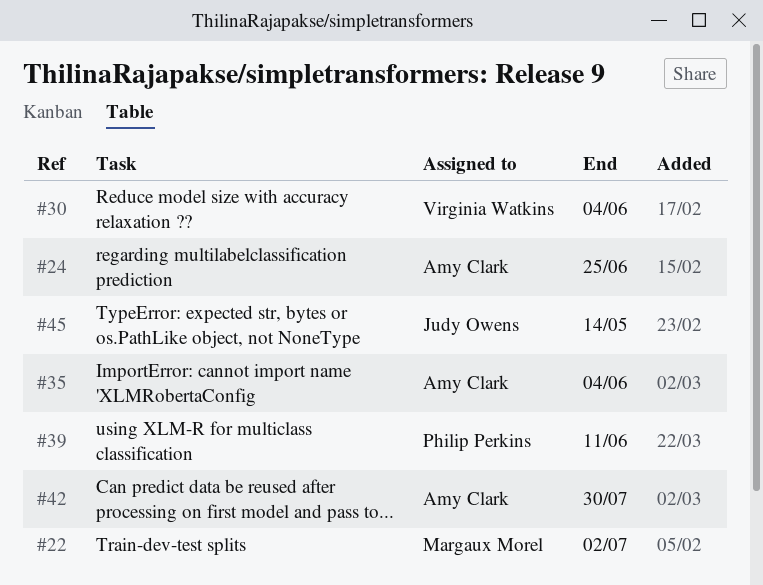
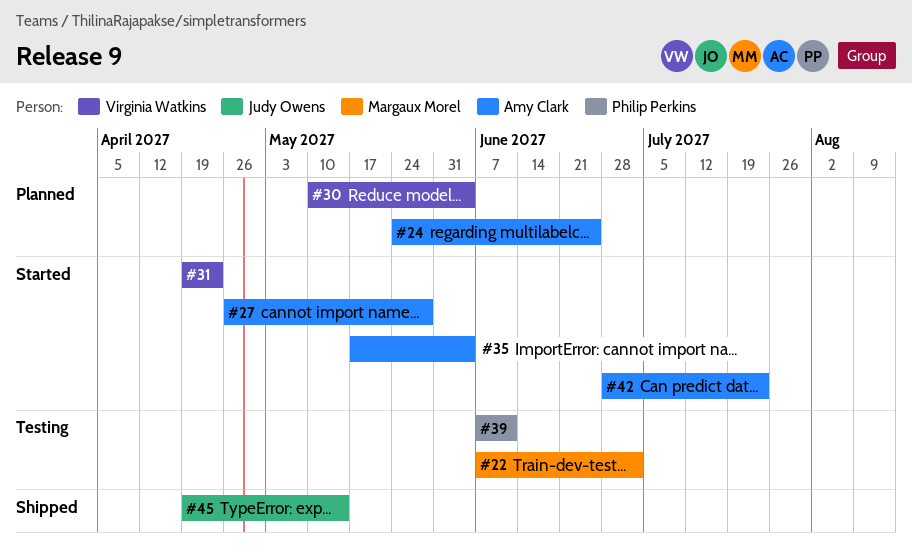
#27: none -> present
#31: none -> present
#42, due: Jul 30 -> Jul 23

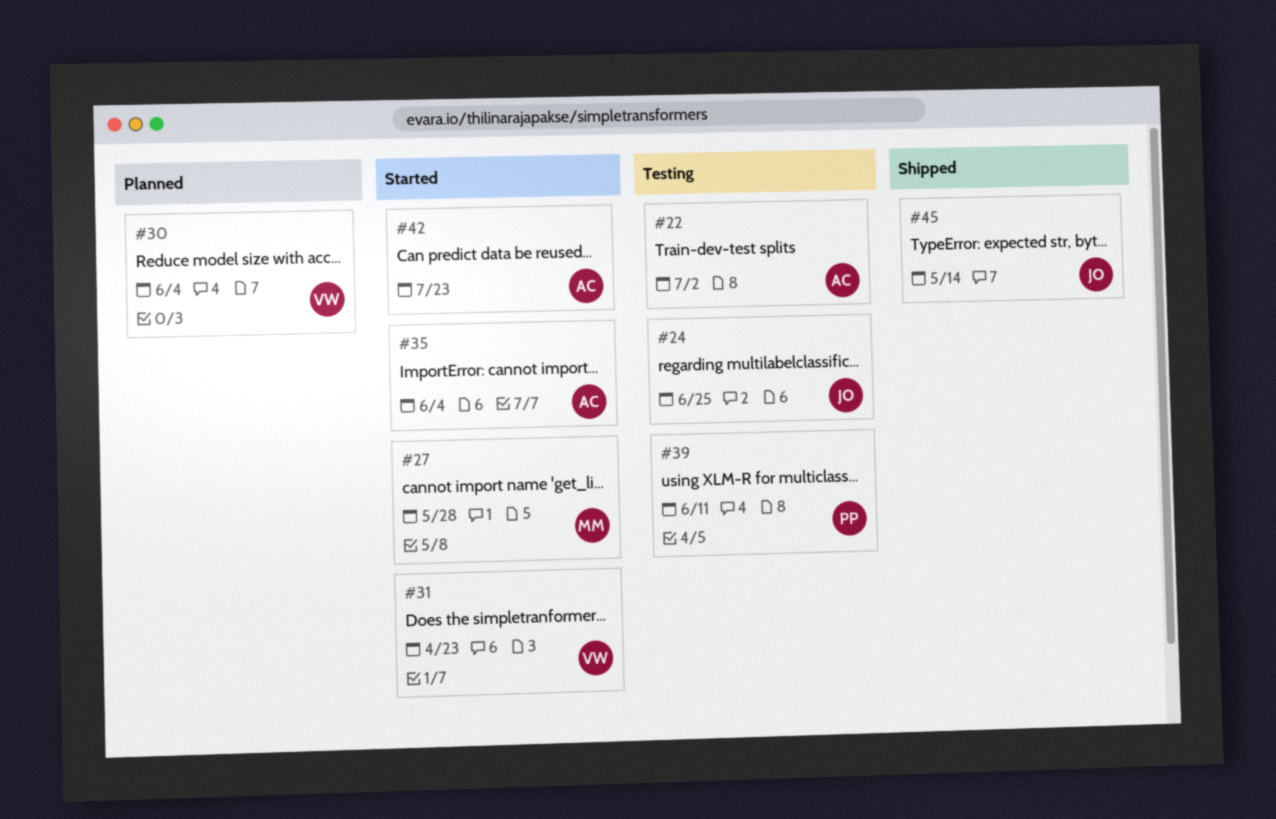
#22, owner: Margaux Morel -> Amy Clark
#24, status: Planned -> Testing
#24, owner: Amy Clark -> Judy Owens
#27, owner: Amy Clark -> Margaux Morel

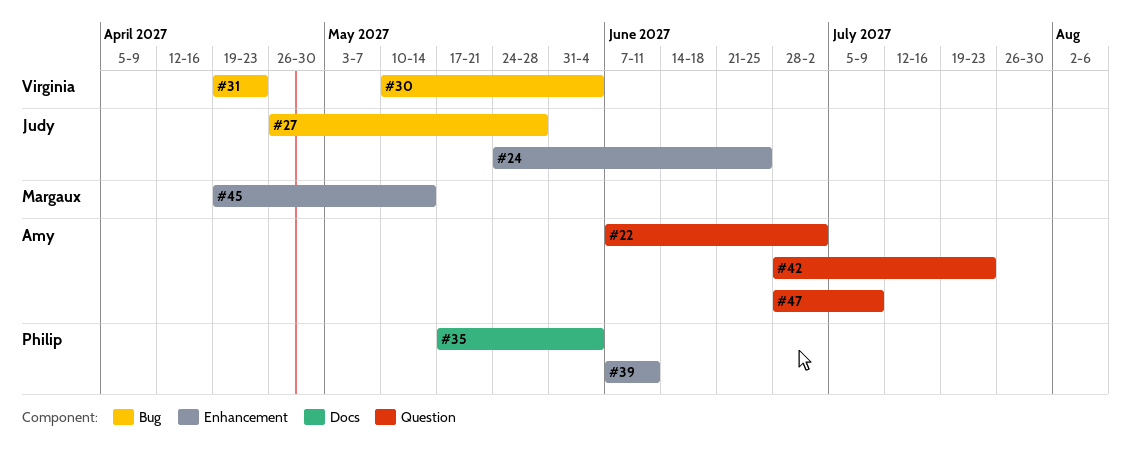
#27, owner: Margaux -> Judy
#35, owner: Amy -> Philip
#45, owner: Judy -> Margaux
#47: none -> present

